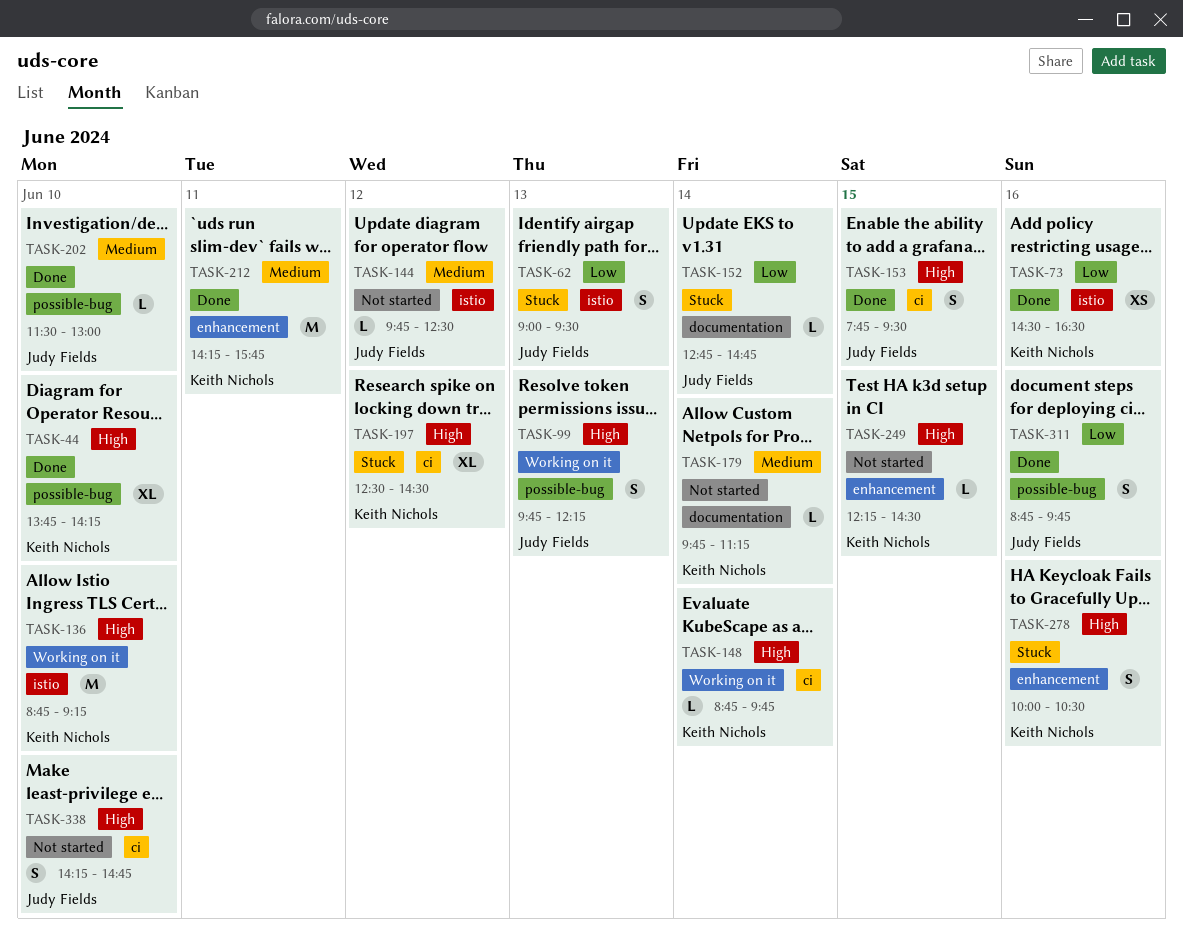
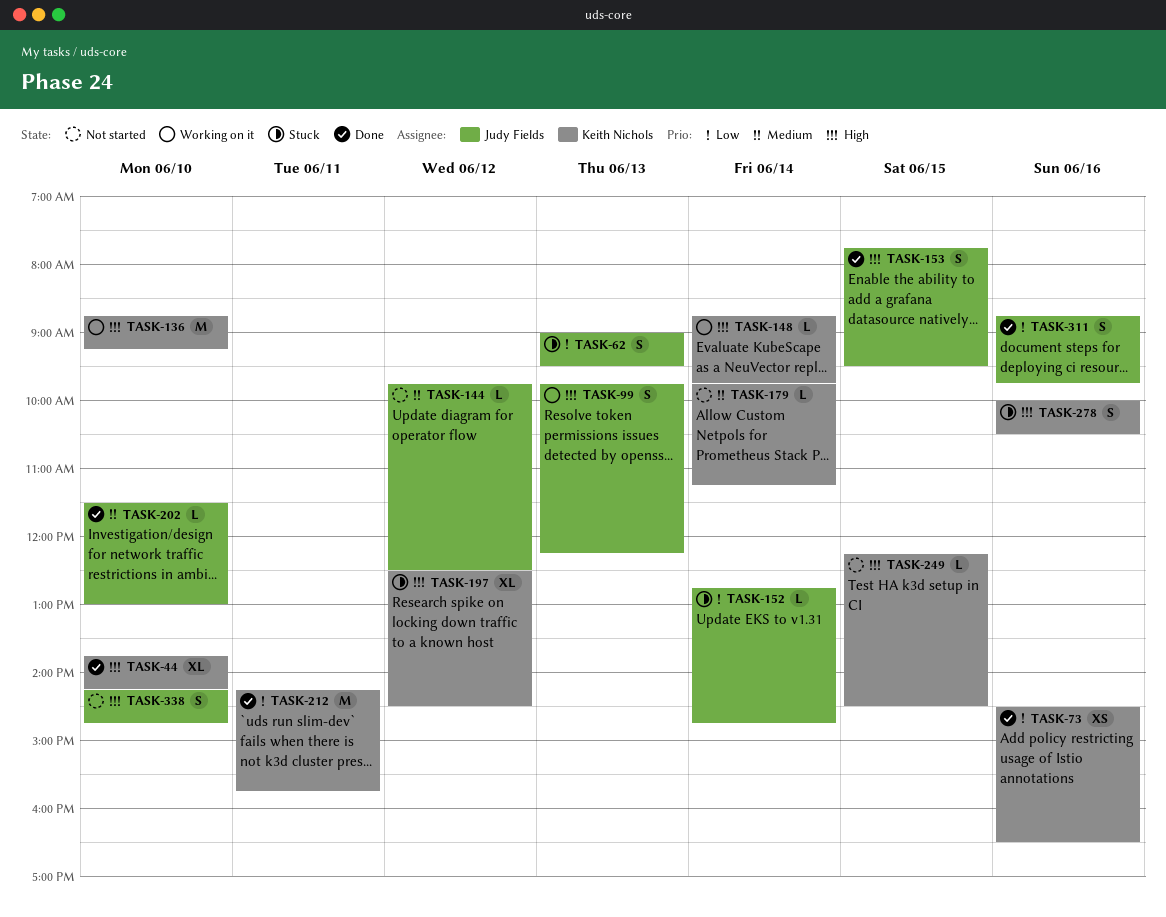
TASK-212, priority: Medium -> Low

